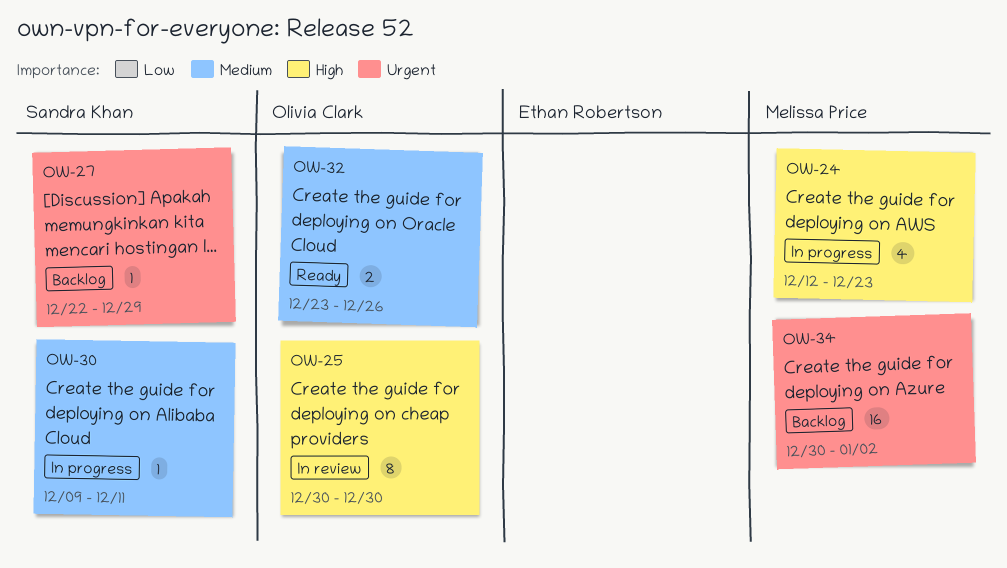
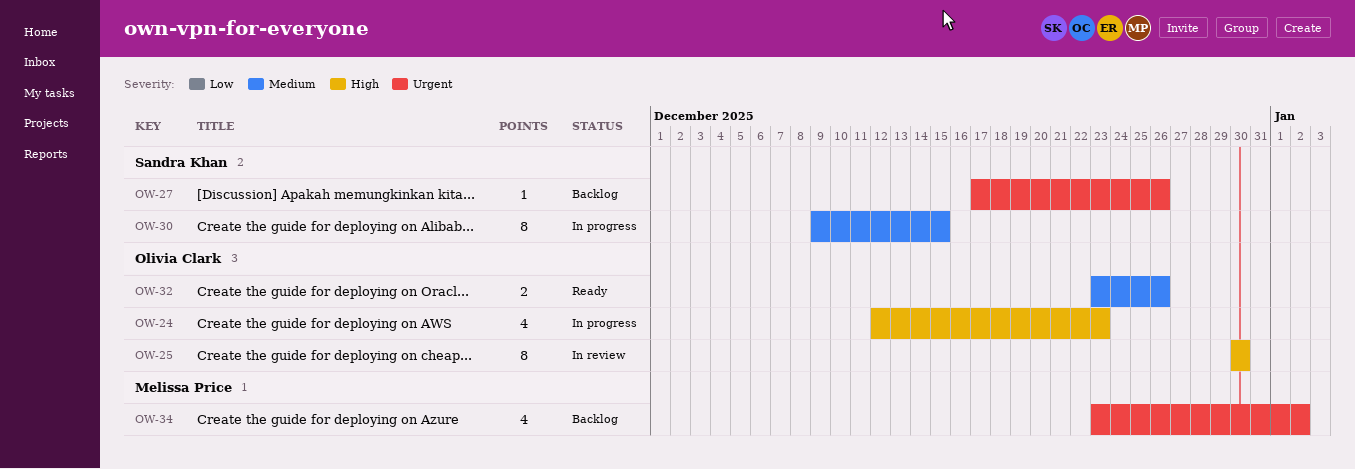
OW-24, owner: Melissa Price -> Olivia Clark
OW-27, start: Dec 22 -> Dec 17
OW-27, due: Dec 29 -> Dec 26
OW-30, estimate: 1 -> 8
OW-30, due: Dec 11 -> Dec 15
OW-34, estimate: 16 -> 4
OW-34, start: Dec 30 -> Dec 23

